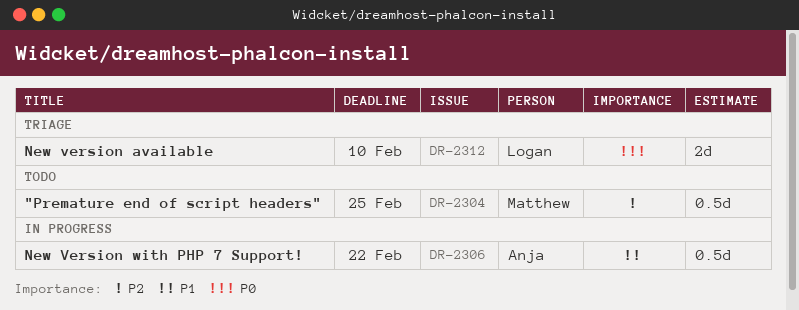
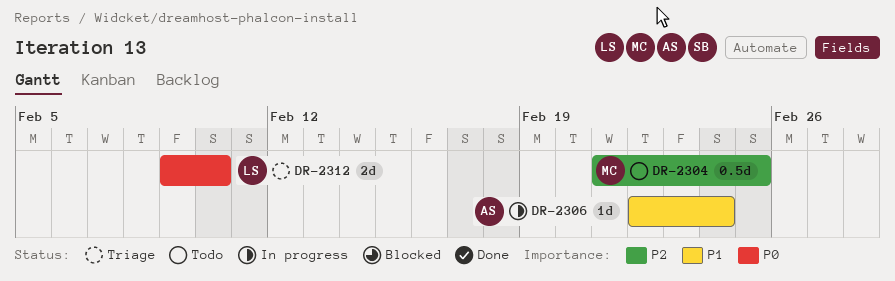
DR-2306, estimate: 0.5d -> 1d
DR-2306, due: Feb 22 -> Feb 24

